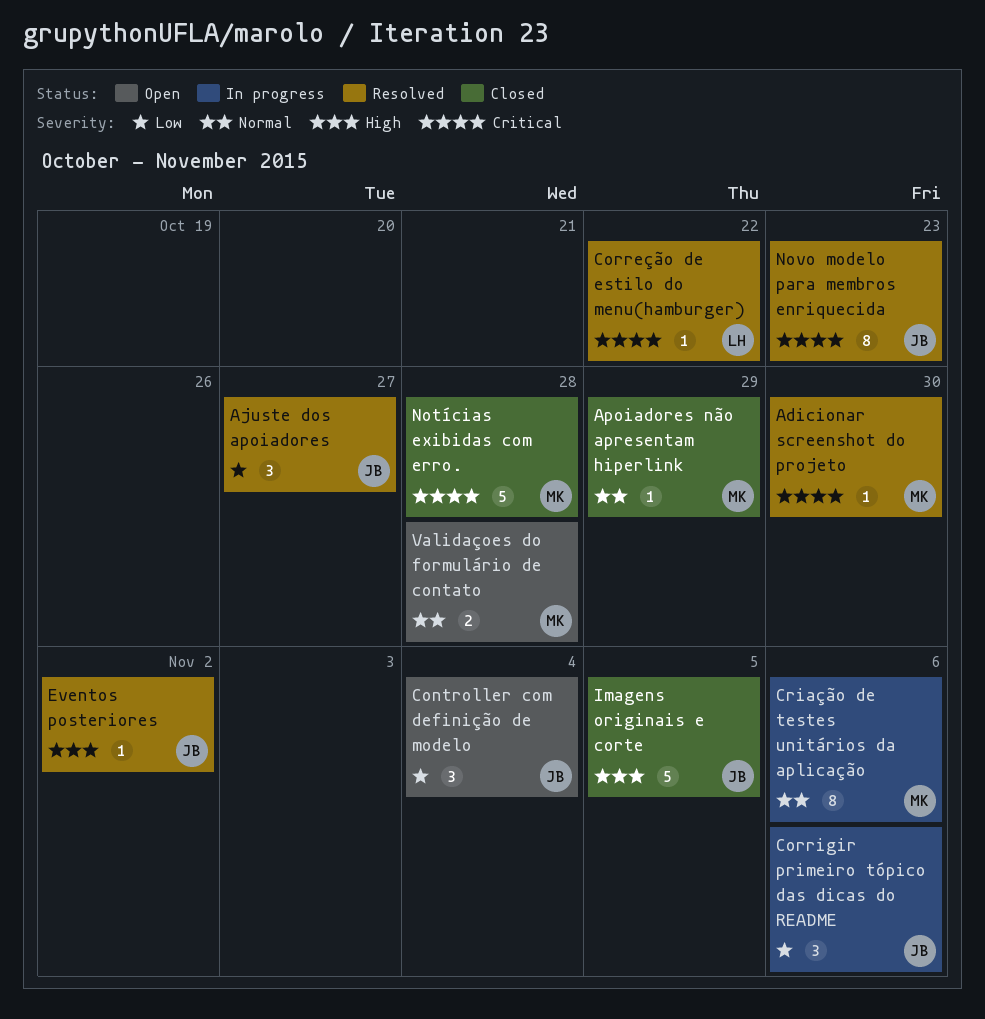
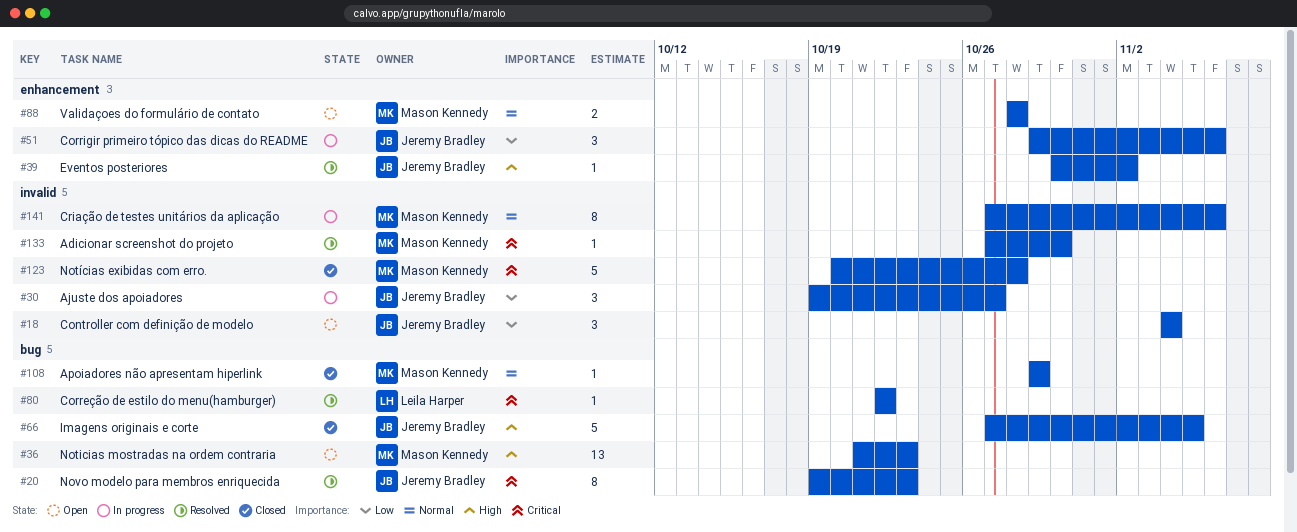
Ajuste dos apoiadores, status: Resolved -> In progress
Noticias mostradas na ordem contraria: none -> present

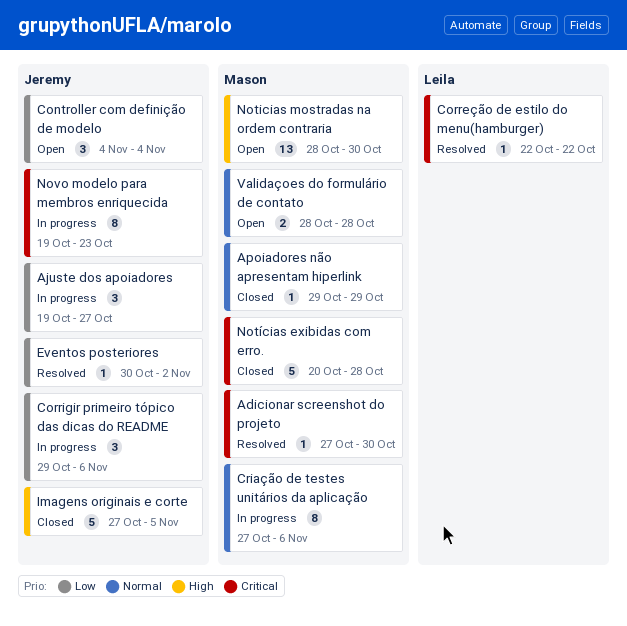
Eventos posteriores, priority: High -> Low
Noticias mostradas na ordem contraria, start: Oct 21 -> Oct 28
Noticias mostradas na ordem contraria, due: Oct 23 -> Oct 30
Novo modelo para membros enriquecida, status: Resolved -> In progress

